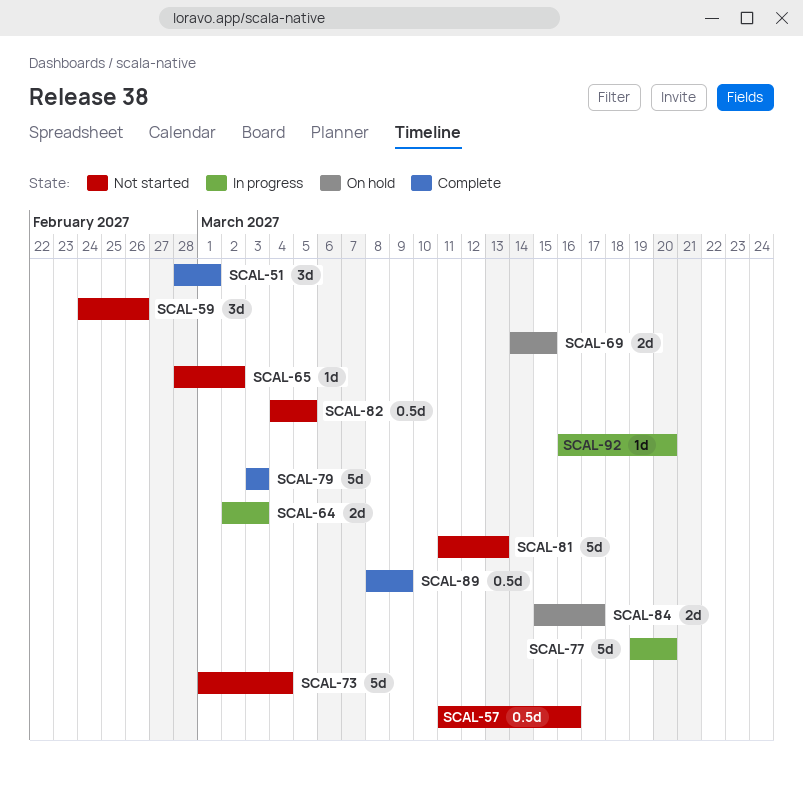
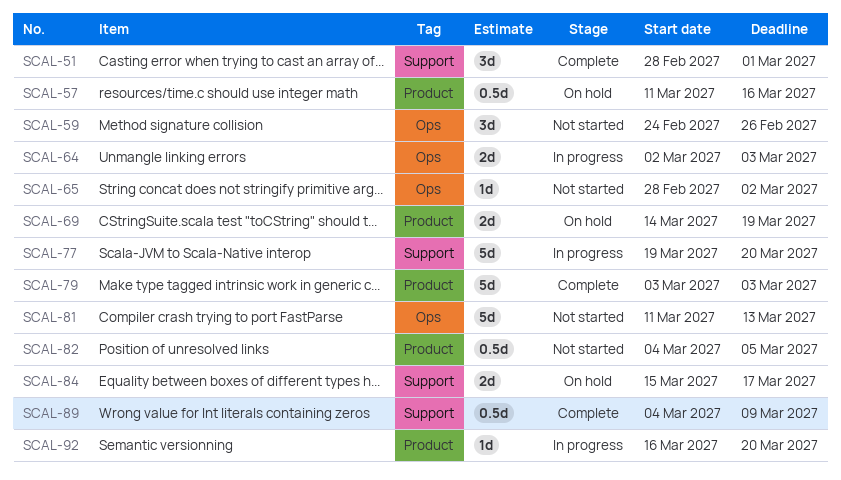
SCAL-57, status: Not started -> On hold
SCAL-69, due: Mar 15 -> Mar 19
SCAL-73: present -> none
SCAL-89, start: Mar 8 -> Mar 4

